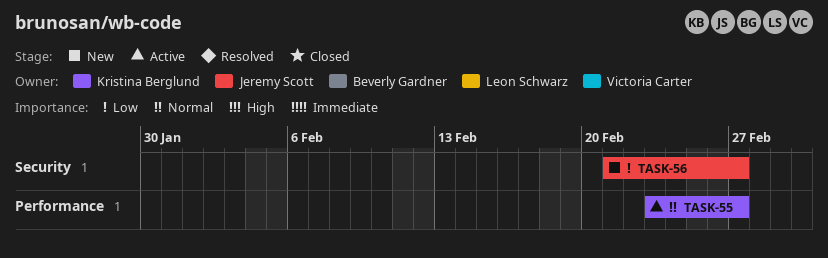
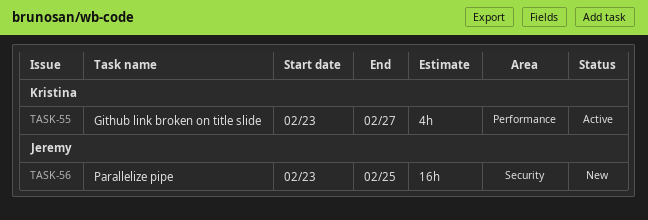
TASK-56, start: Feb 21 -> Feb 23
TASK-56, due: Feb 27 -> Feb 25

